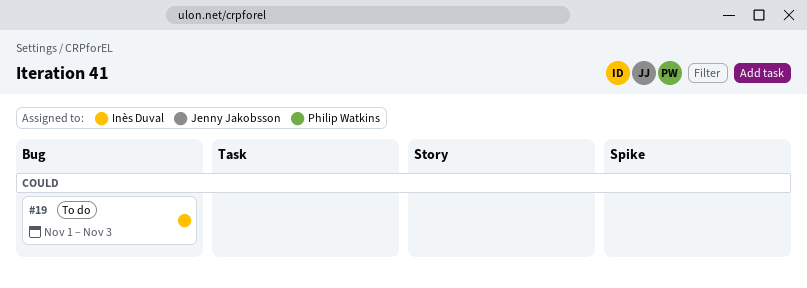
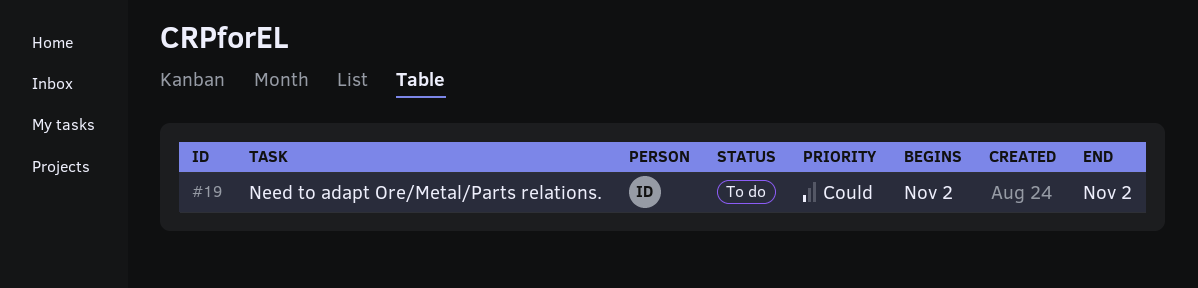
#19, start: Nov 1 -> Nov 2
#19, due: Nov 3 -> Nov 2

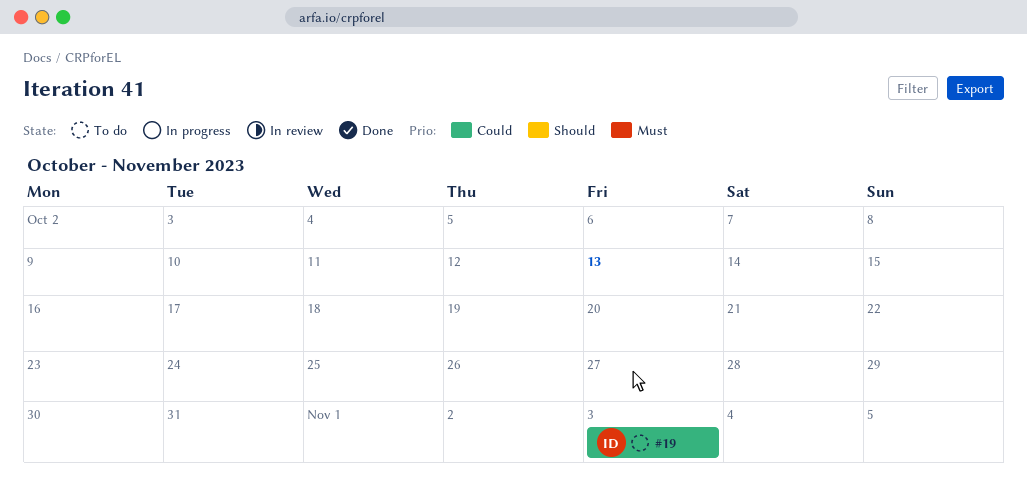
#19, start: Nov 2 -> Nov 3
#19, due: Nov 2 -> Nov 3

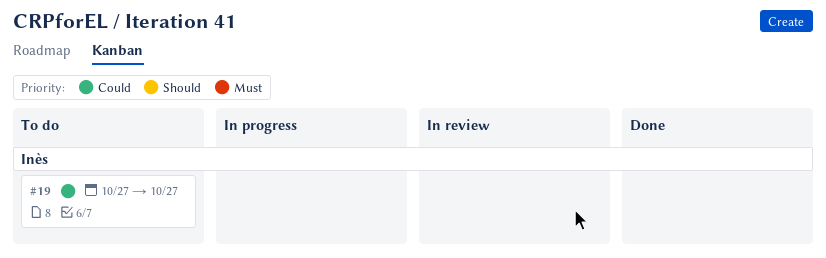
#19, start: Nov 3 -> Oct 27
#19, due: Nov 3 -> Oct 27

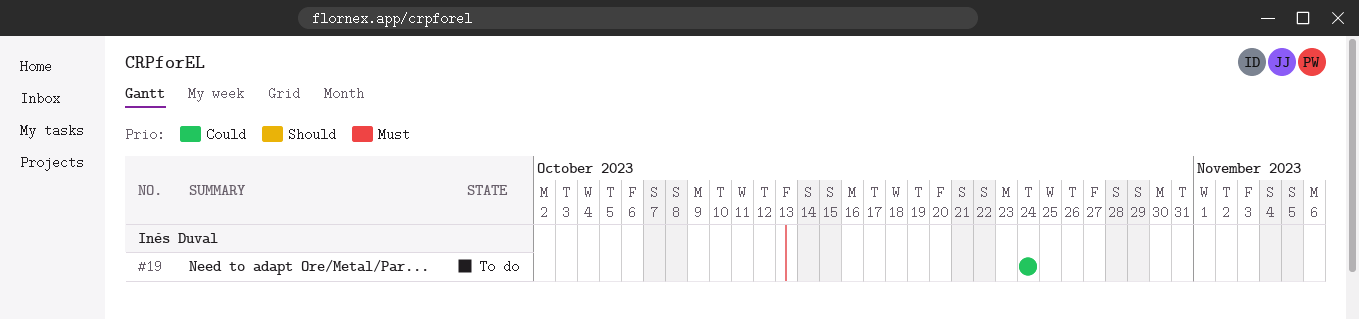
#19, start: Oct 27 -> Oct 24
#19, due: Oct 27 -> Oct 24

